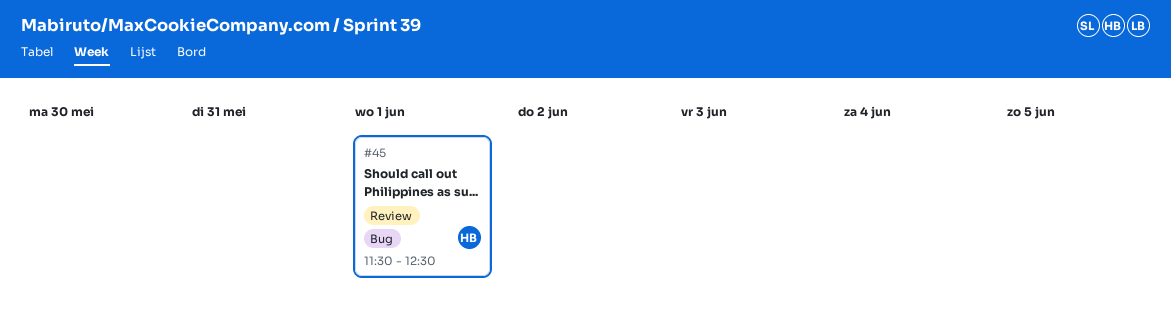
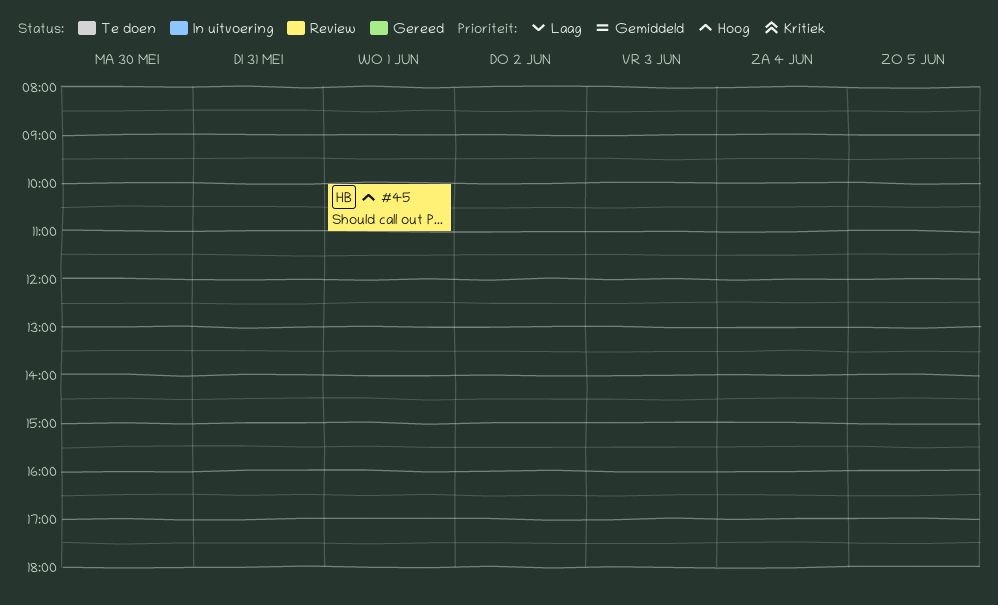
#45, begins: 11:30 -> 10:00
#45, ends: 12:30 -> 11:00

